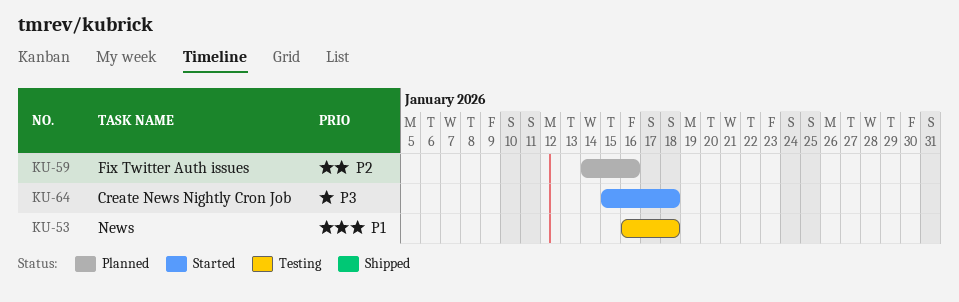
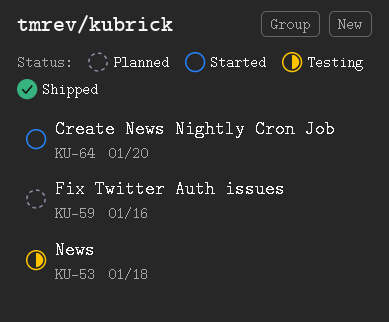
KU-64, due: Jan 18 -> Jan 20

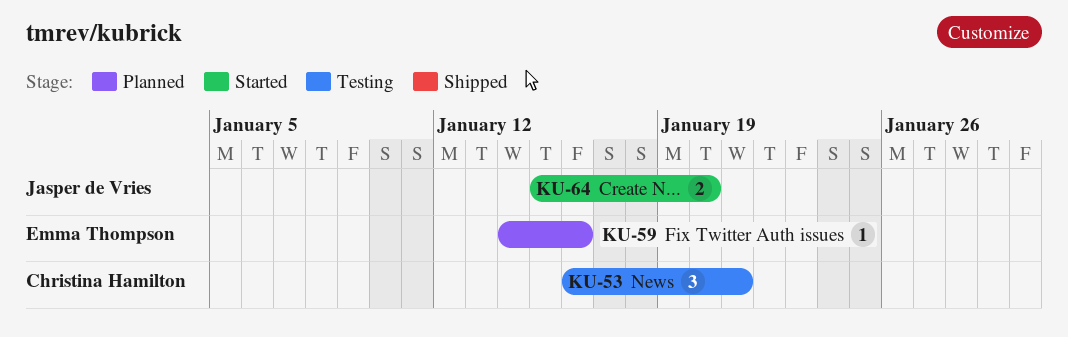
KU-53, due: Jan 18 -> Jan 21

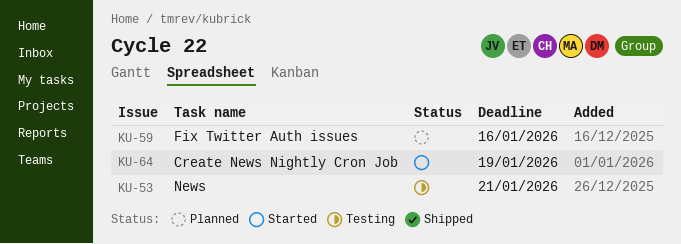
KU-64, due: Jan 20 -> Jan 19

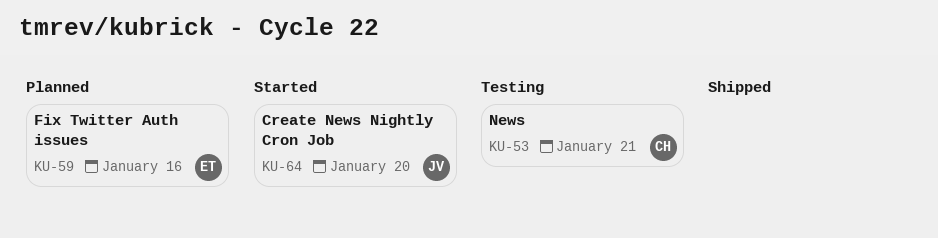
KU-64, due: Jan 19 -> Jan 20

